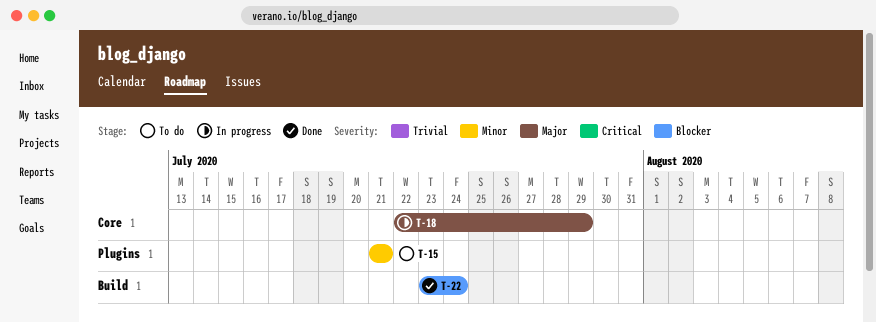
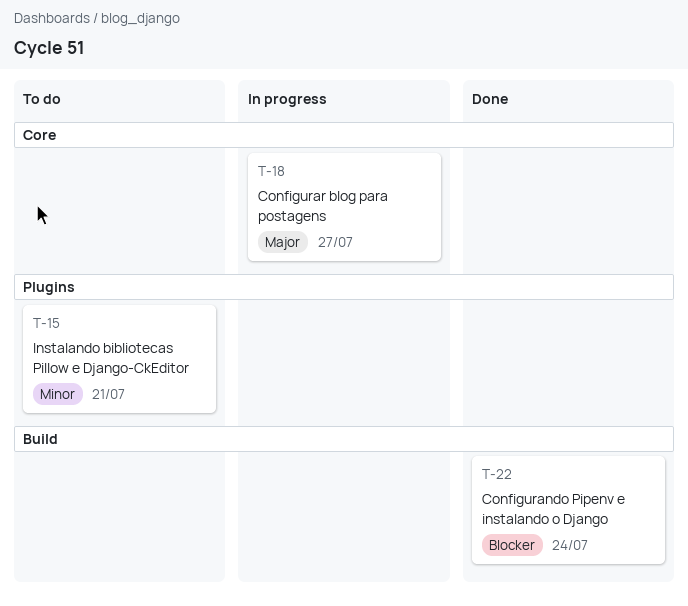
T-18, due: Jul 29 -> Jul 27

